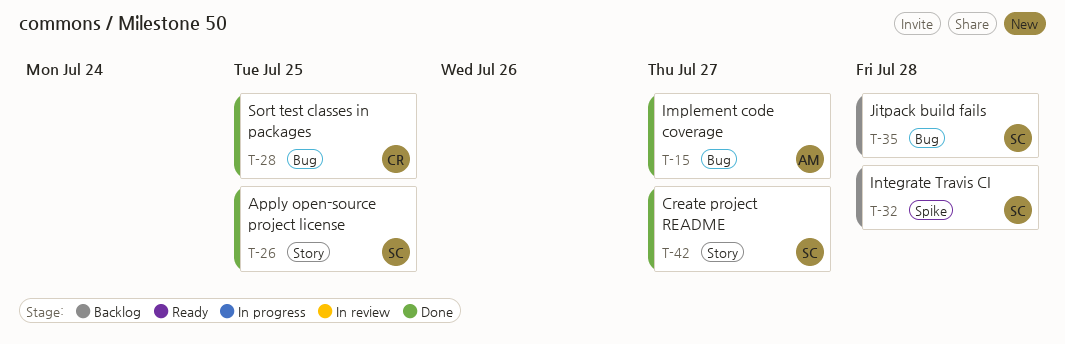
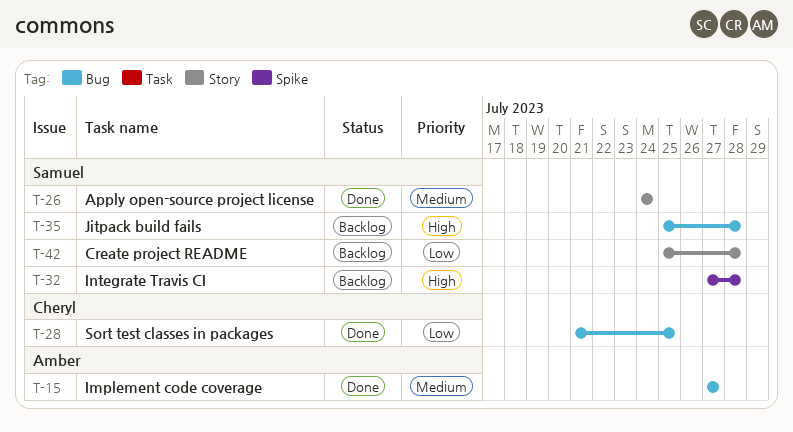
T-26, due: Jul 25 -> Jul 24
T-42, status: Done -> Backlog
T-42, due: Jul 27 -> Jul 28

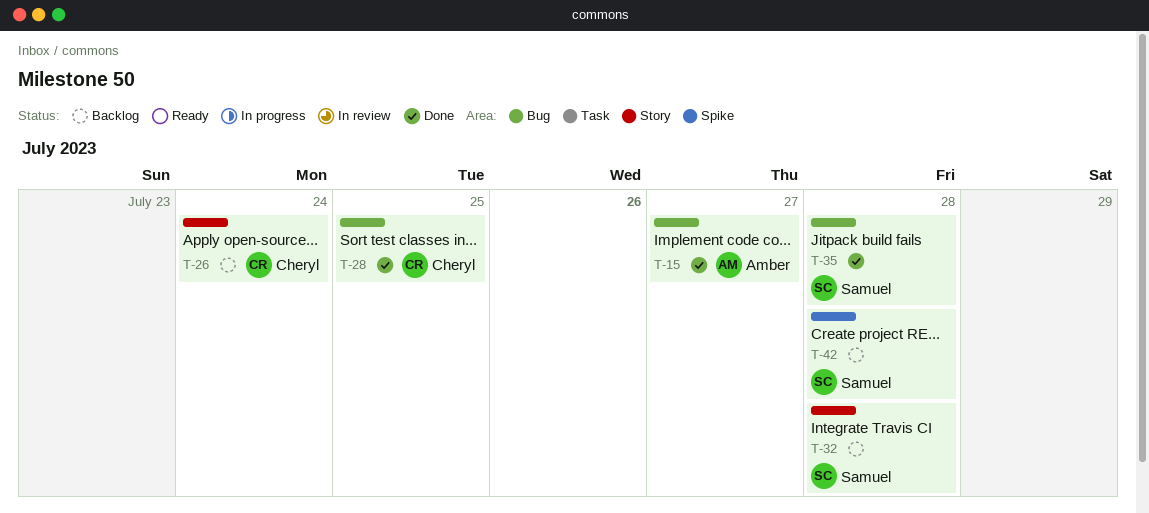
T-26, status: Done -> Backlog
T-26, owner: Samuel -> Cheryl
T-32, label: Spike -> Story
T-35, status: Backlog -> Done
T-42, label: Story -> Spike

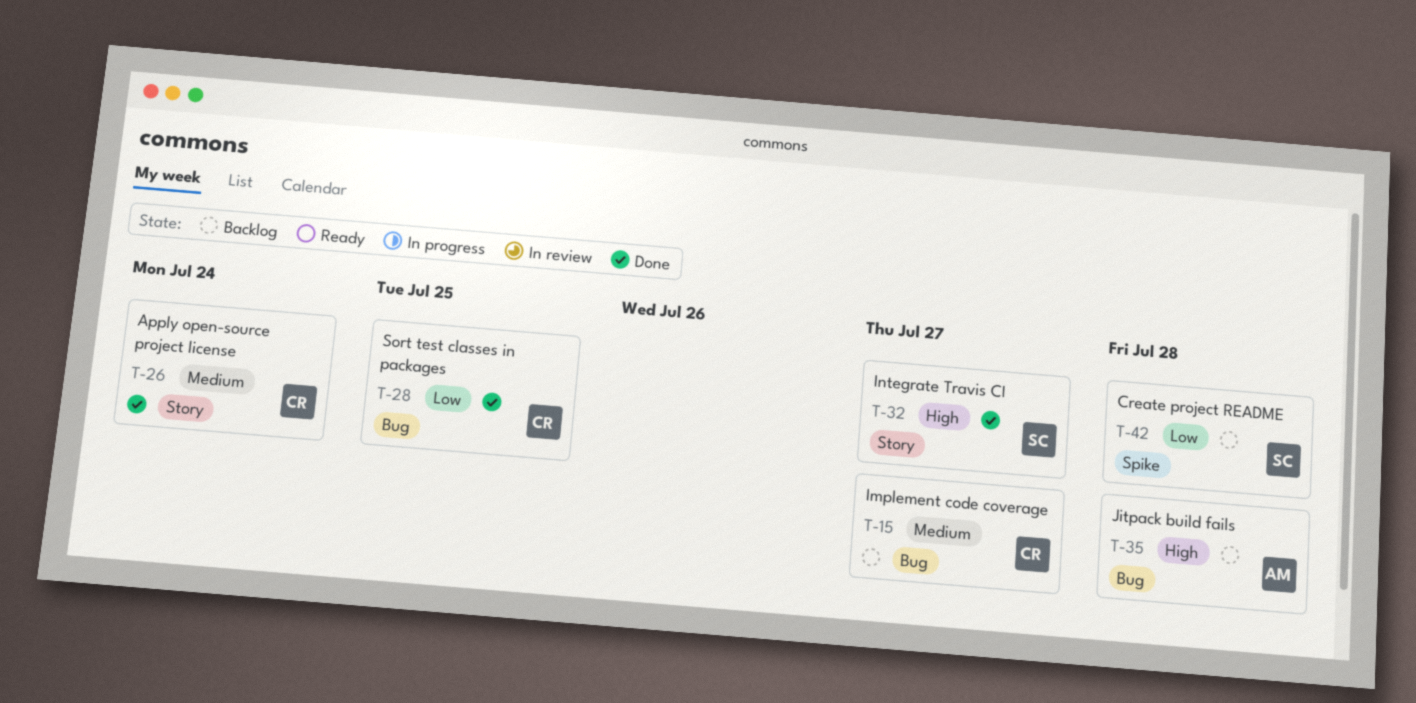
T-15, status: Done -> Backlog
T-15, owner: Amber -> Cheryl
T-26, status: Backlog -> Done
T-32, status: Backlog -> Done
T-32, due: Jul 28 -> Jul 27
T-35, status: Done -> Backlog
T-35, owner: Samuel -> Amber

